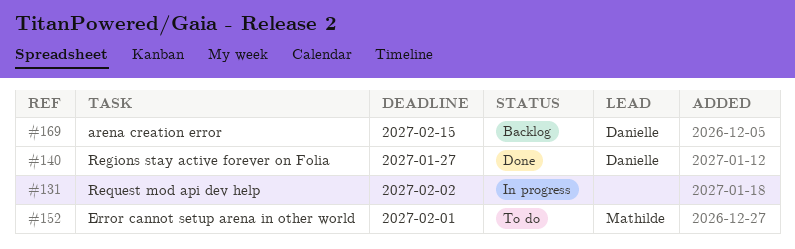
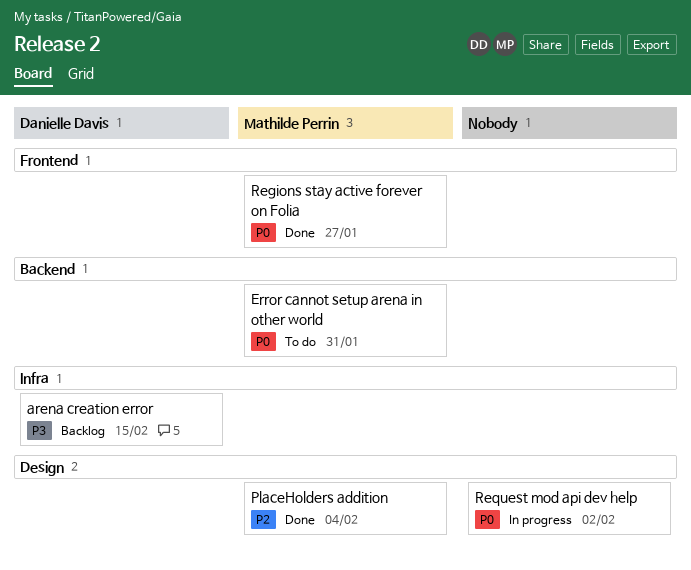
Error cannot setup arena in other world, due: Feb 1 -> Jan 31
PlaceHolders addition: none -> present
Regions stay active forever on Folia, owner: Danielle Davis -> Mathilde Perrin

